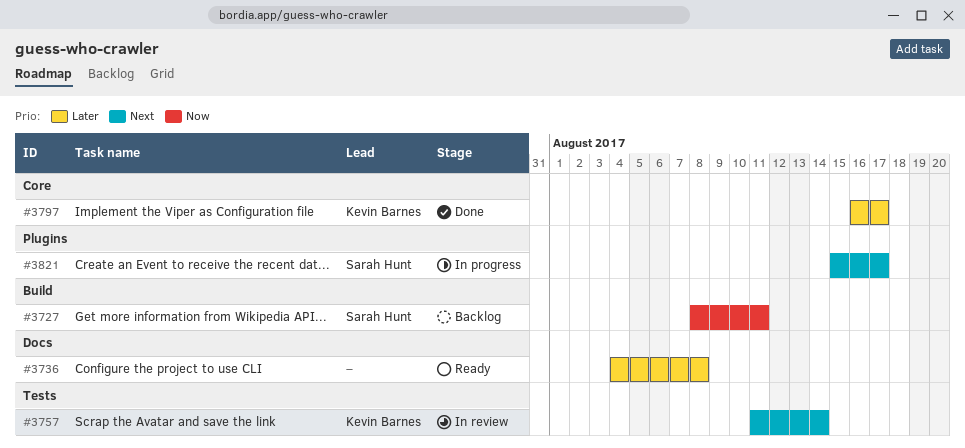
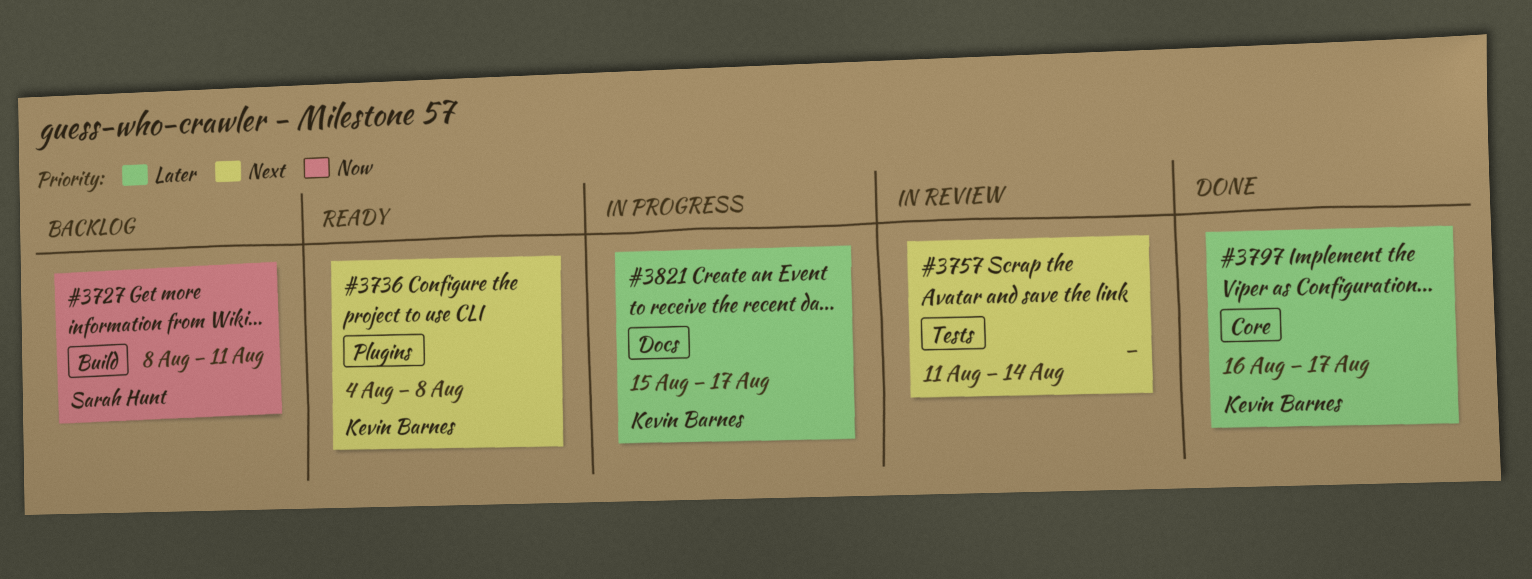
#3736, owner: none -> Kevin Barnes
#3736, priority: Later -> Next
#3736, label: Docs -> Plugins
#3757, owner: Kevin Barnes -> none
#3821, owner: Sarah Hunt -> Kevin Barnes
#3821, priority: Next -> Later
#3821, label: Plugins -> Docs

